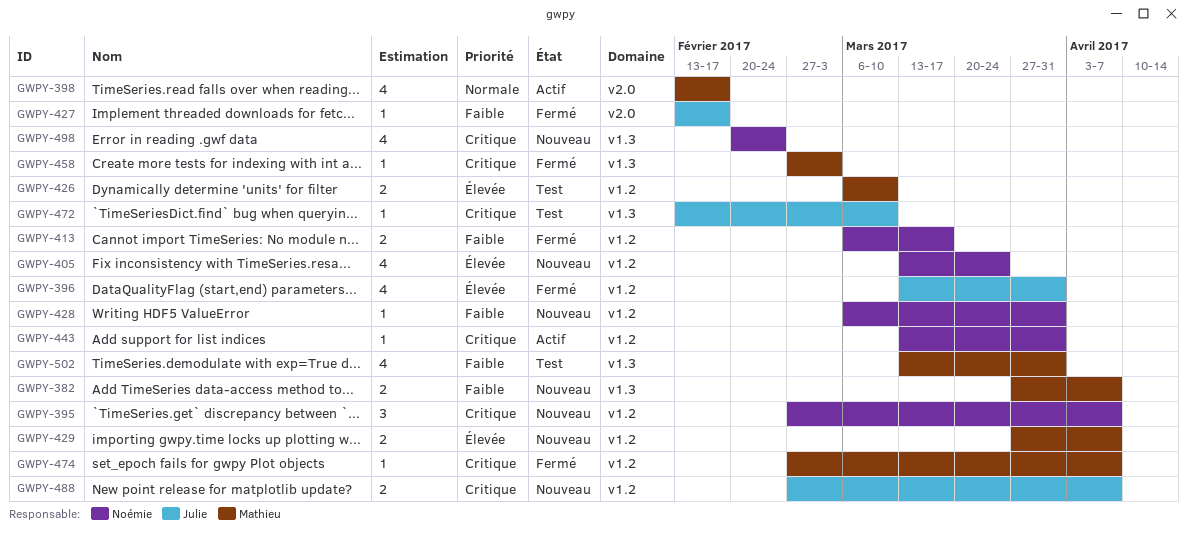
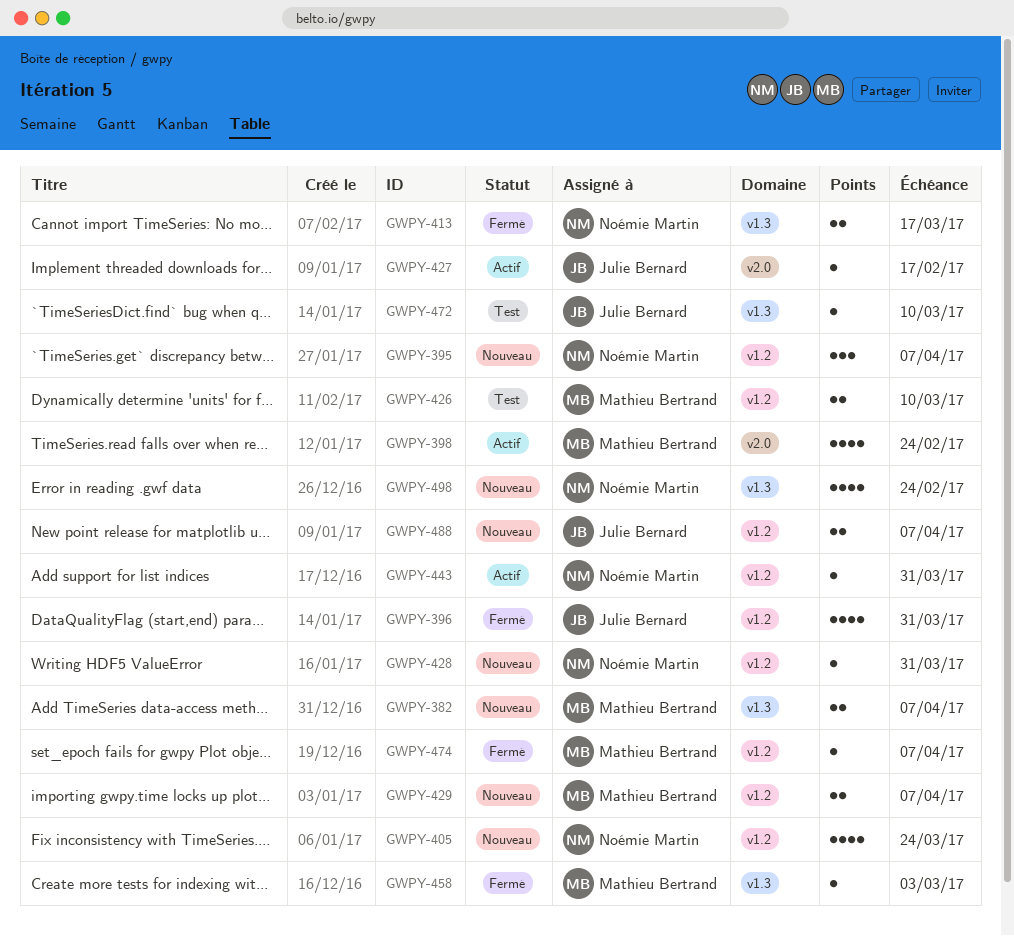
GWPY-398, due: Feb 17 -> Feb 24
GWPY-413, label: v1.2 -> v1.3
GWPY-427, status: Fermé -> Actif
GWPY-502: present -> none

